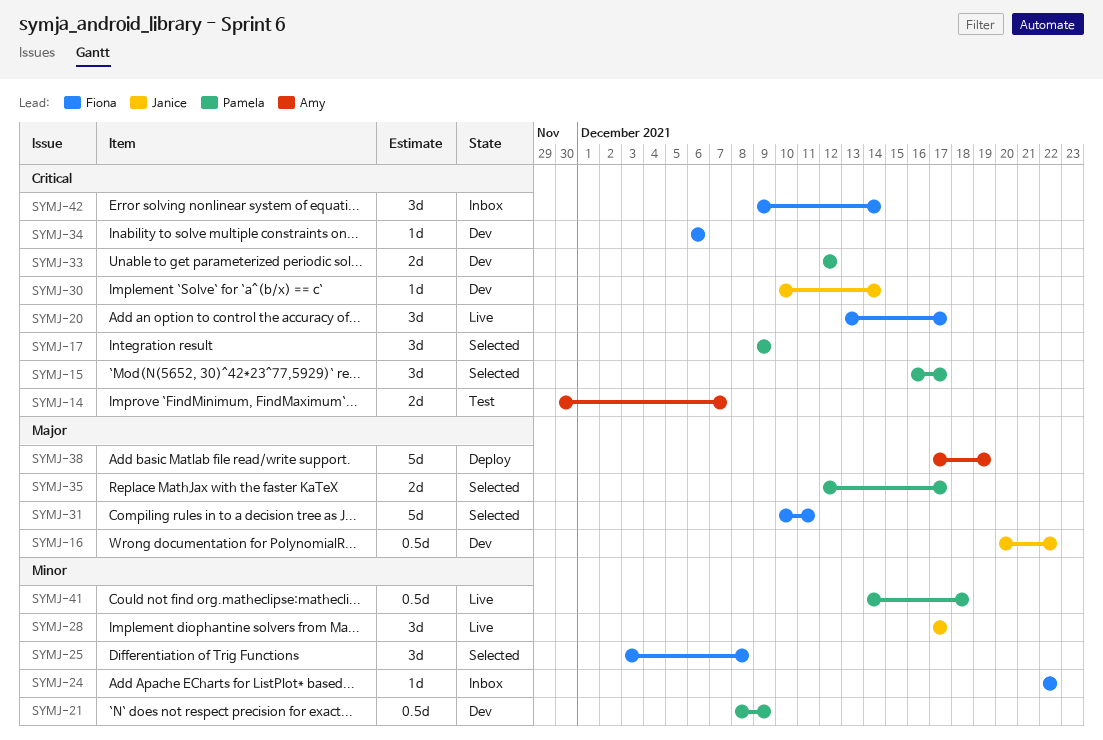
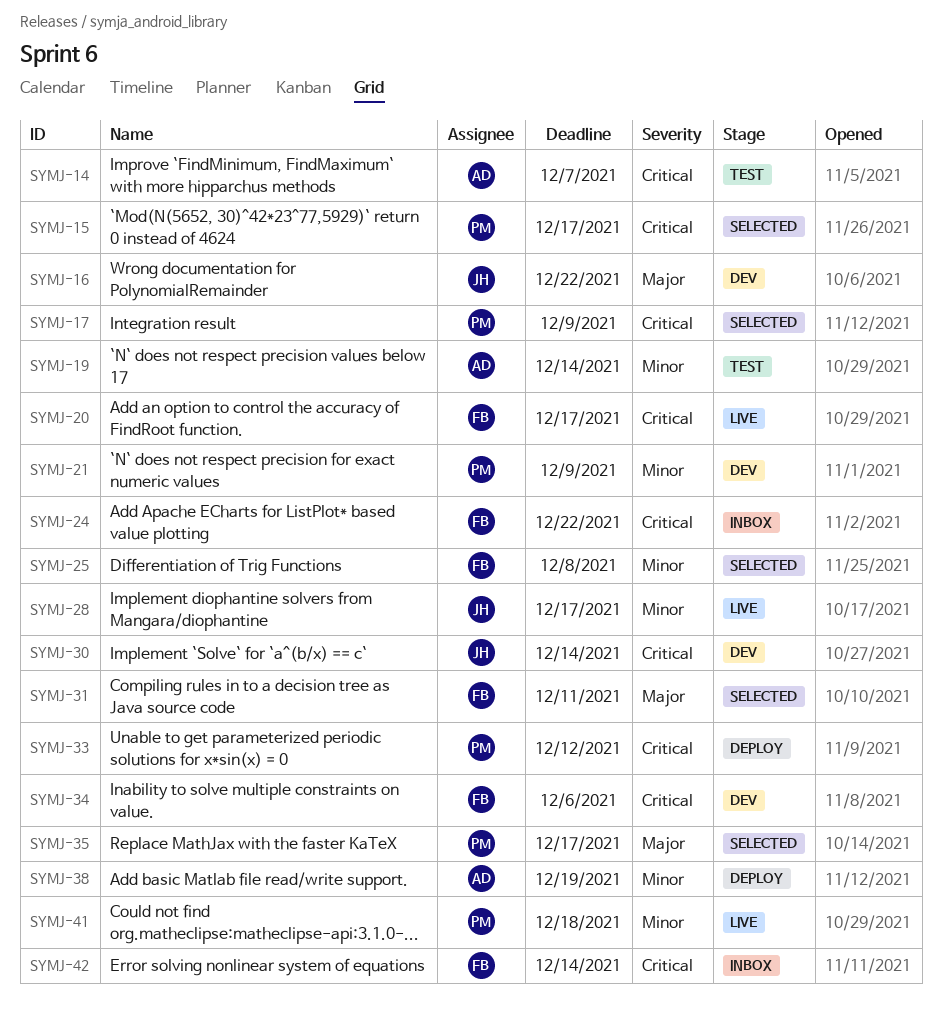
SYMJ-19: none -> present
SYMJ-24, priority: Minor -> Critical
SYMJ-33, status: Dev -> Deploy
SYMJ-38, priority: Major -> Minor

